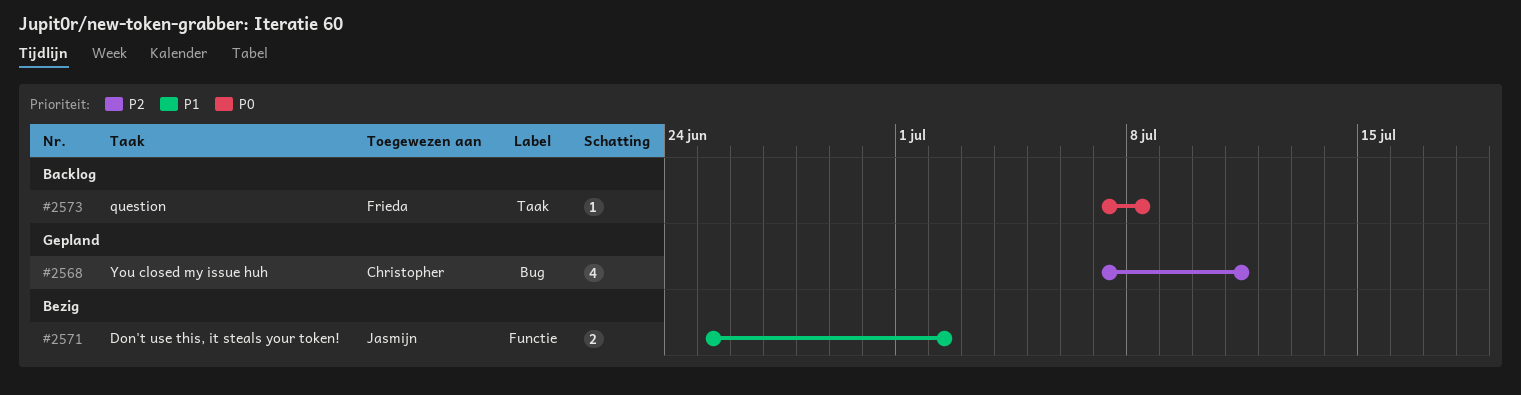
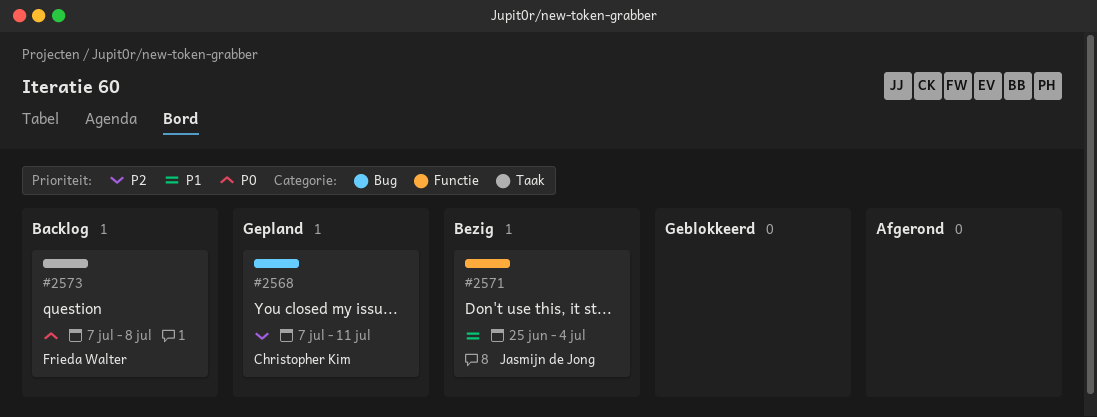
#2571, due: Jul 2 -> Jul 4

